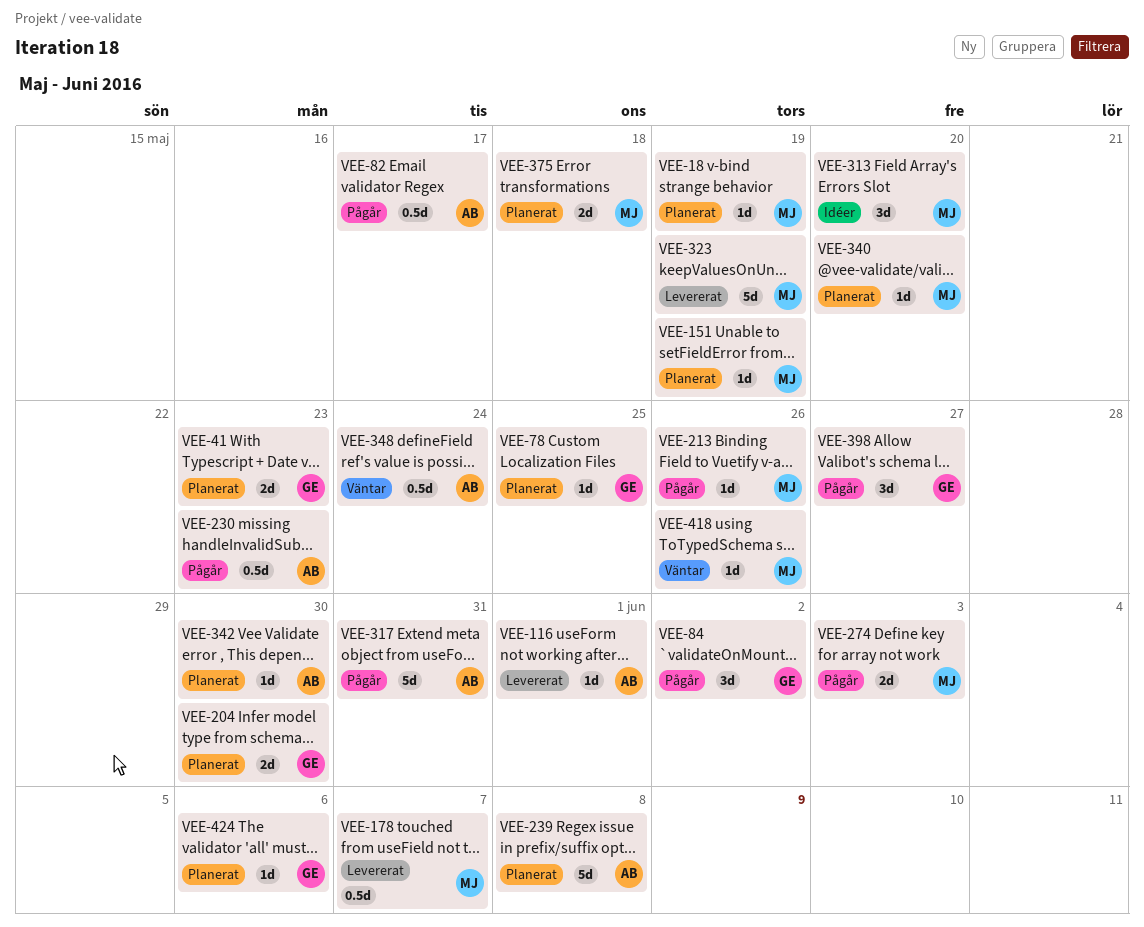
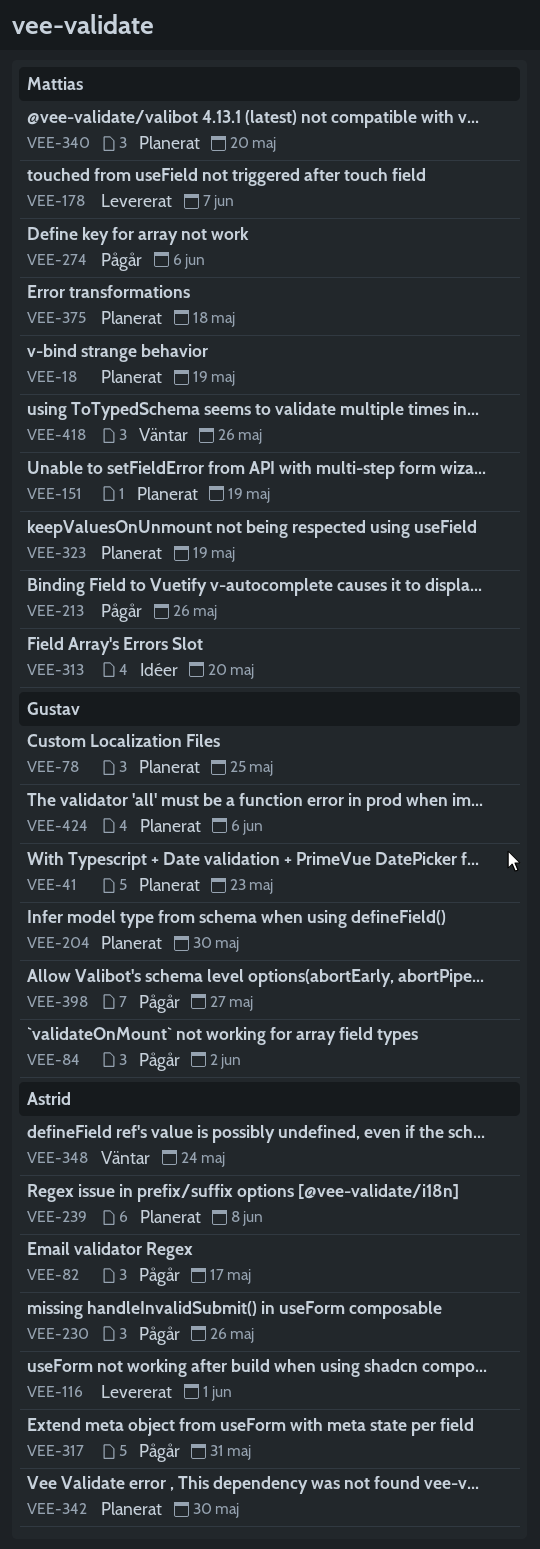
VEE-230, due: May 23 -> May 26
VEE-274, due: Jun 3 -> Jun 6
VEE-323, status: Levererat -> Planerat

